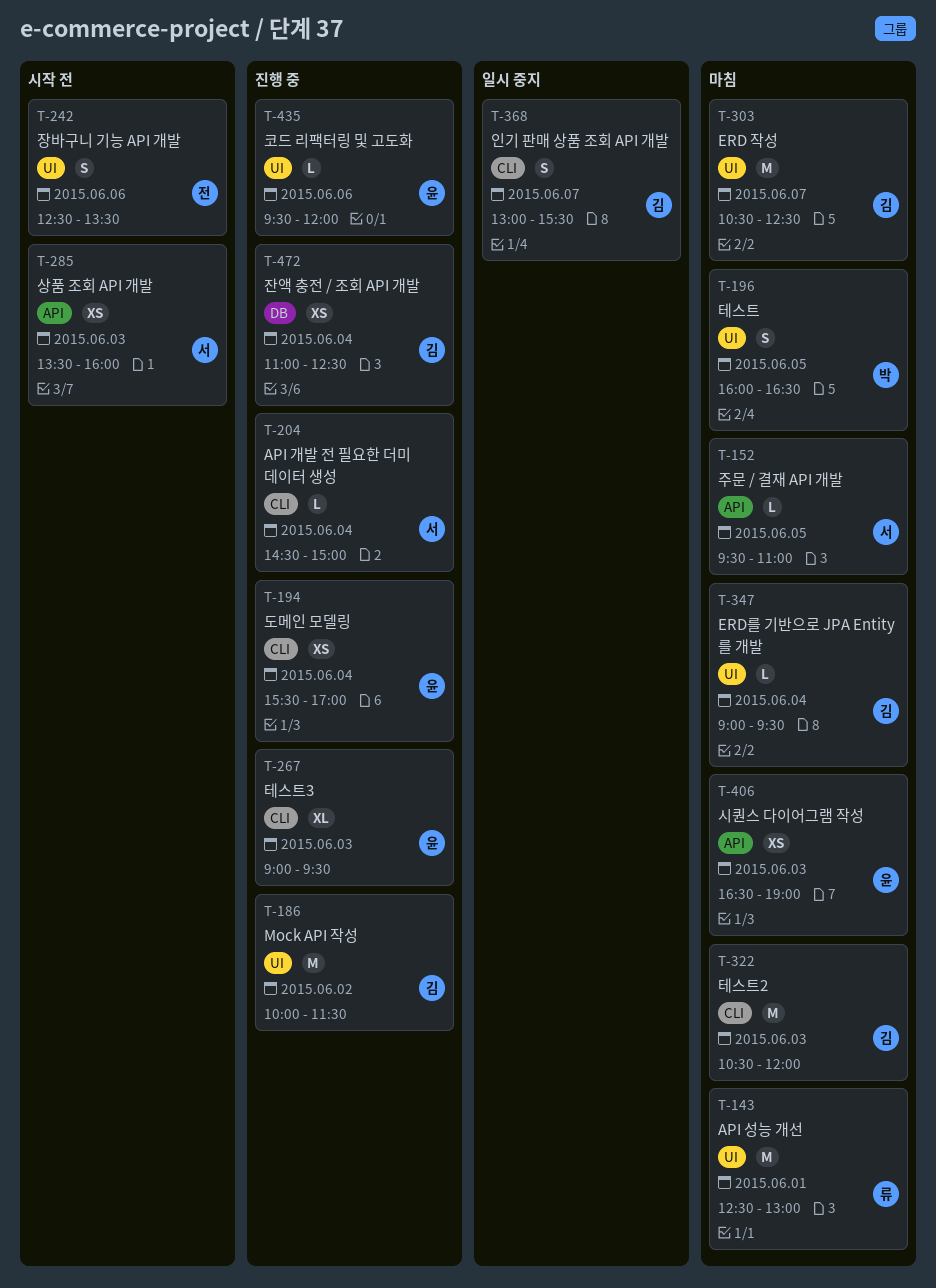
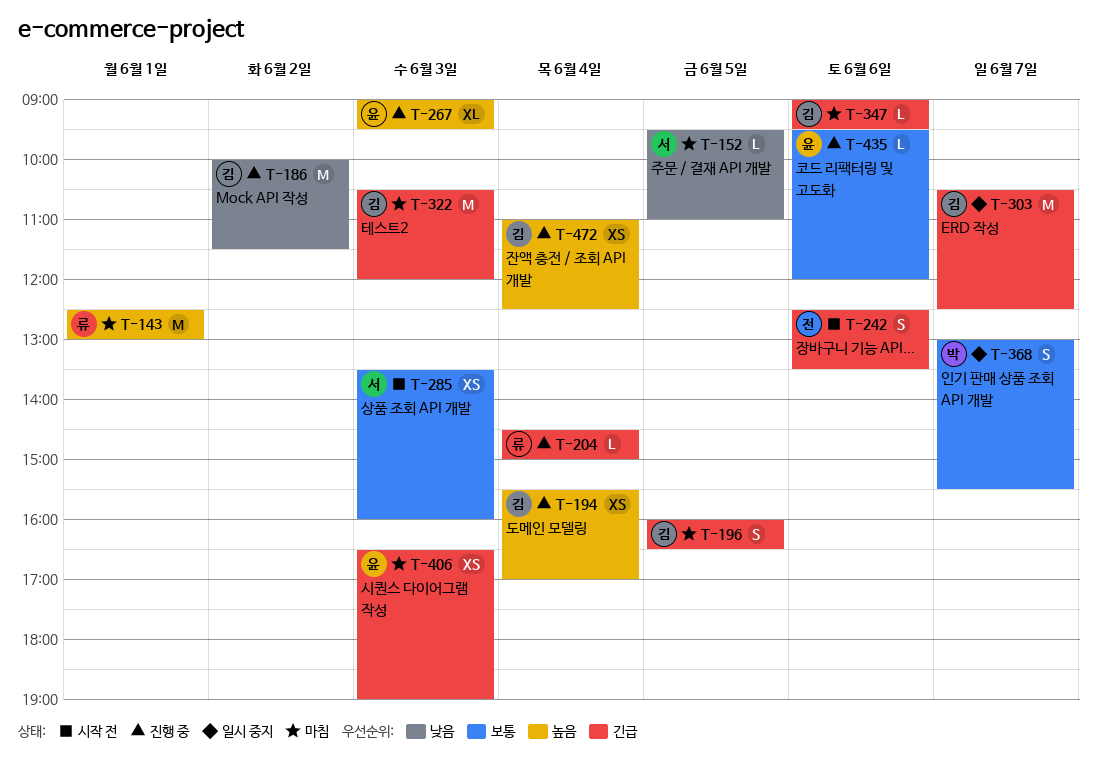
T-194, owner: 윤 -> 김
T-196, owner: 박 -> 김
T-204, owner: 서 -> 류
T-303, status: 마침 -> 일시 중지
T-347, day: Jun 4 -> Jun 6
T-368, owner: 김 -> 박

